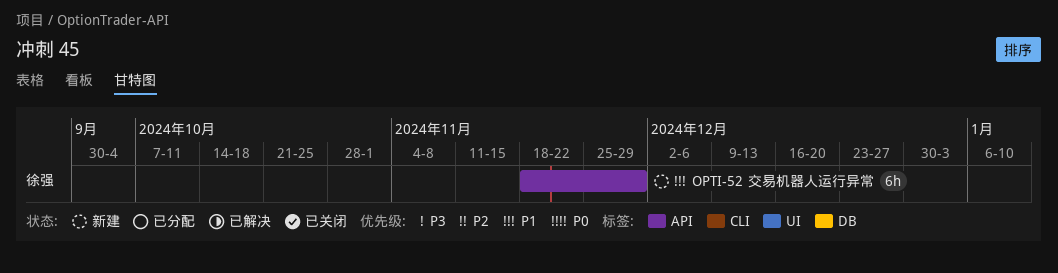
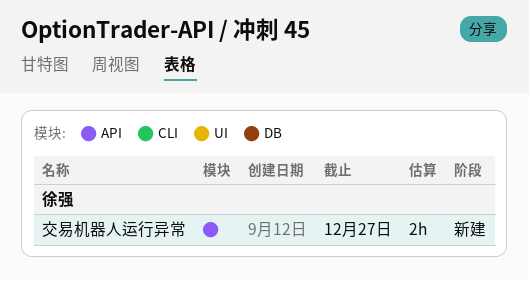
交易机器人运行异常, estimate: 6h -> 2h
交易机器人运行异常, due: Nov 29 -> Dec 27

